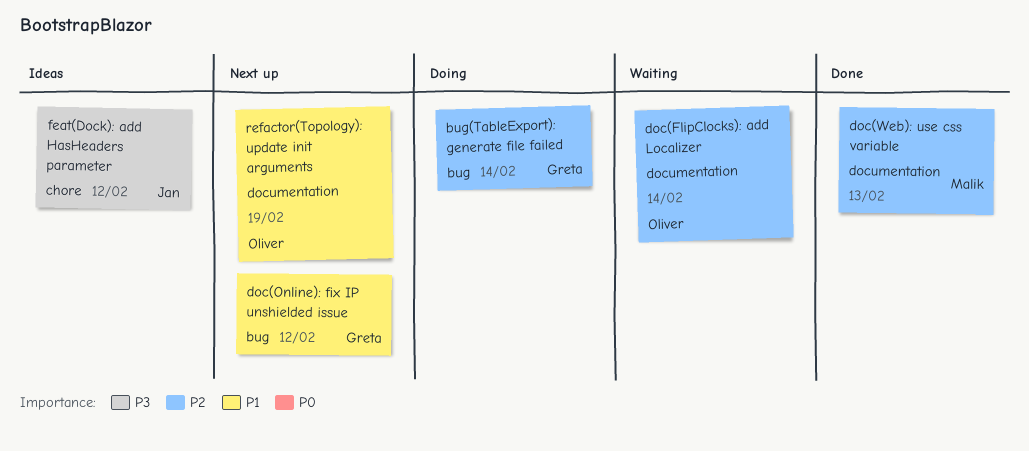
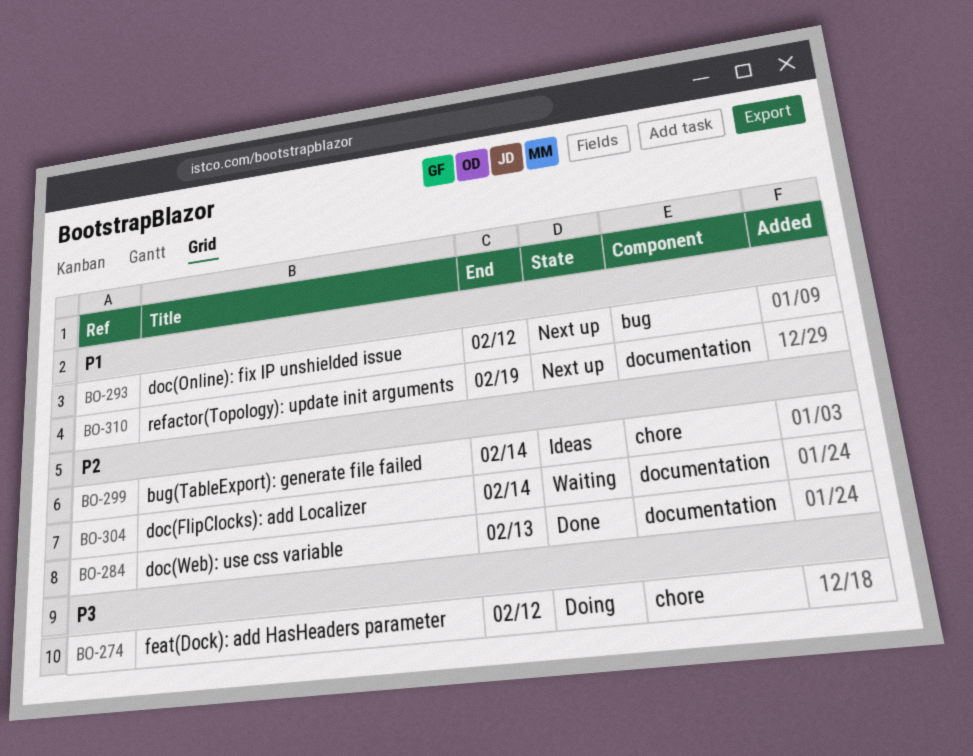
bug(TableExport): generate file failed, status: Doing -> Ideas
bug(TableExport): generate file failed, label: bug -> chore
feat(Dock): add HasHeaders parameter, status: Ideas -> Doing

